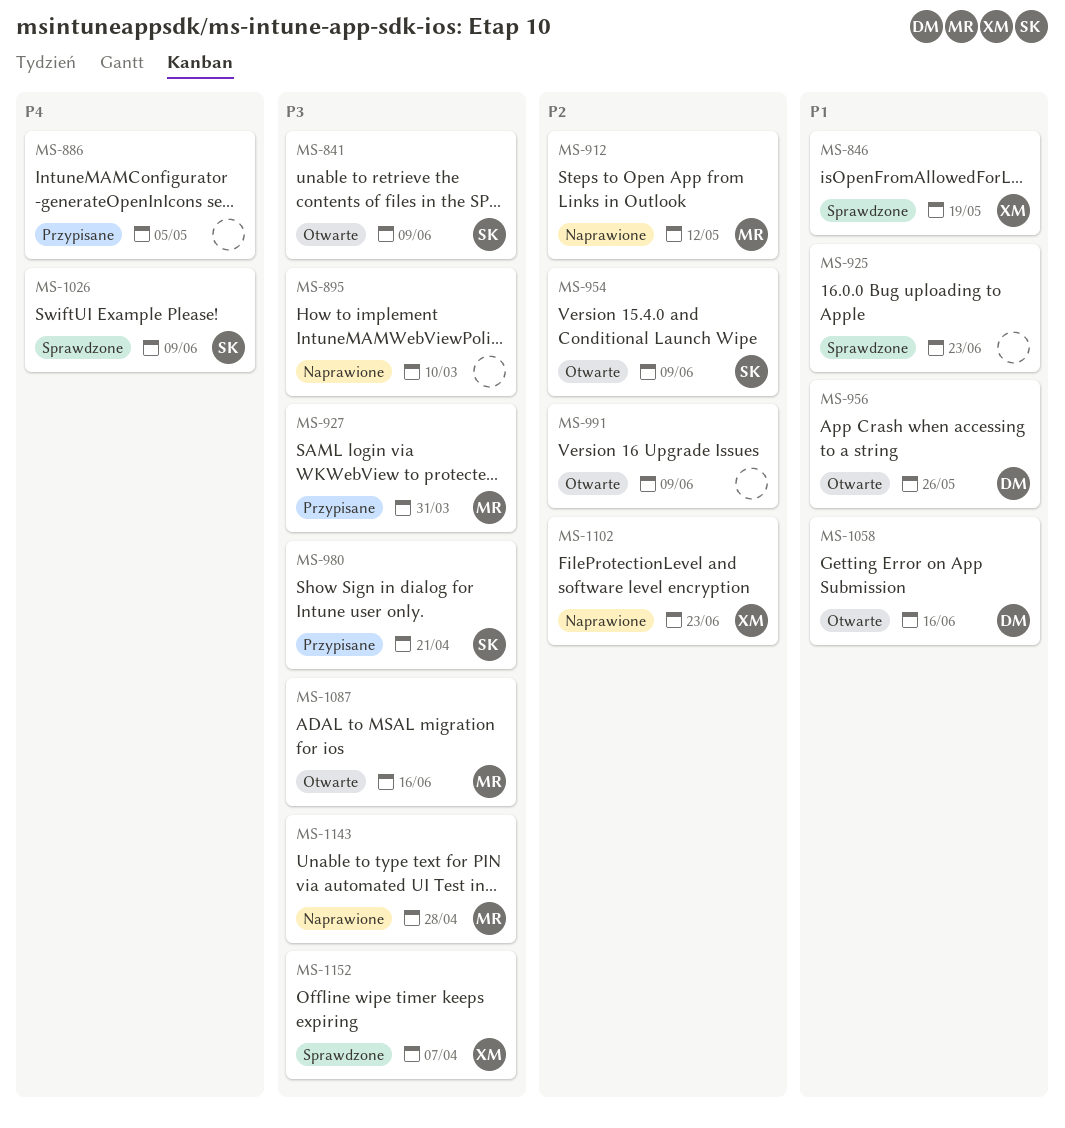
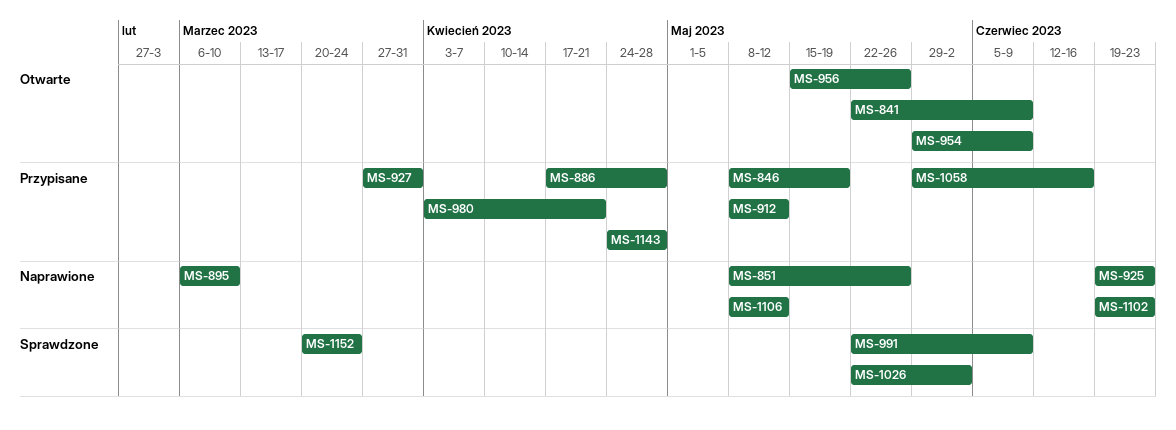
MS-846, status: Sprawdzone -> Przypisane
MS-851: none -> present
MS-886, due: May 5 -> Apr 28
MS-912, status: Naprawione -> Przypisane
MS-925, status: Sprawdzone -> Naprawione
MS-991, status: Otwarte -> Sprawdzone
MS-1026, due: Jun 9 -> Jun 2
MS-1058, status: Otwarte -> Przypisane
MS-1087: present -> none
MS-1106: none -> present
MS-1143, status: Naprawione -> Przypisane
MS-1152, due: Apr 7 -> Mar 24

